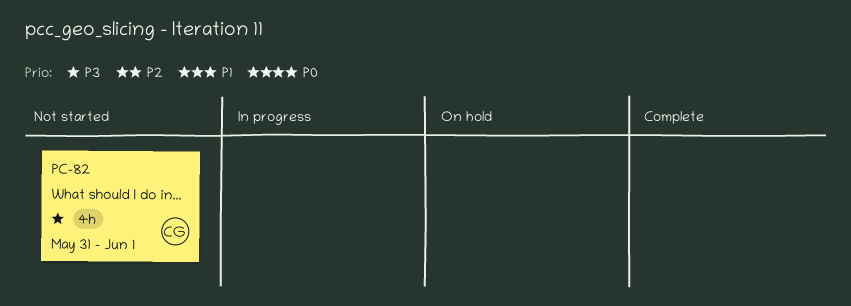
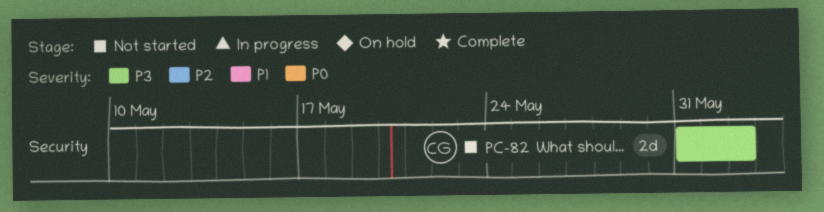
PC-82, estimate: 4h -> 2d
PC-82, due: Jun 1 -> Jun 2

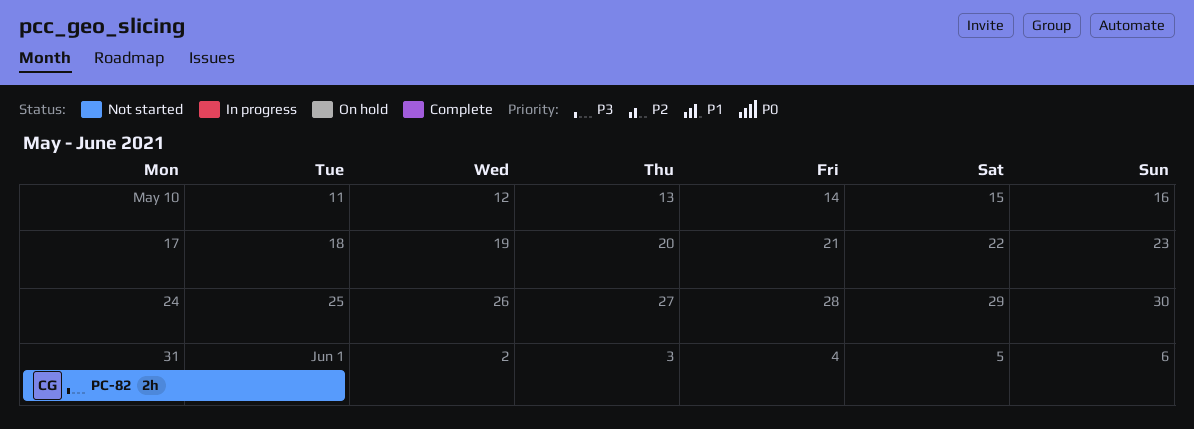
PC-82, estimate: 2d -> 2h
PC-82, due: Jun 2 -> Jun 1

